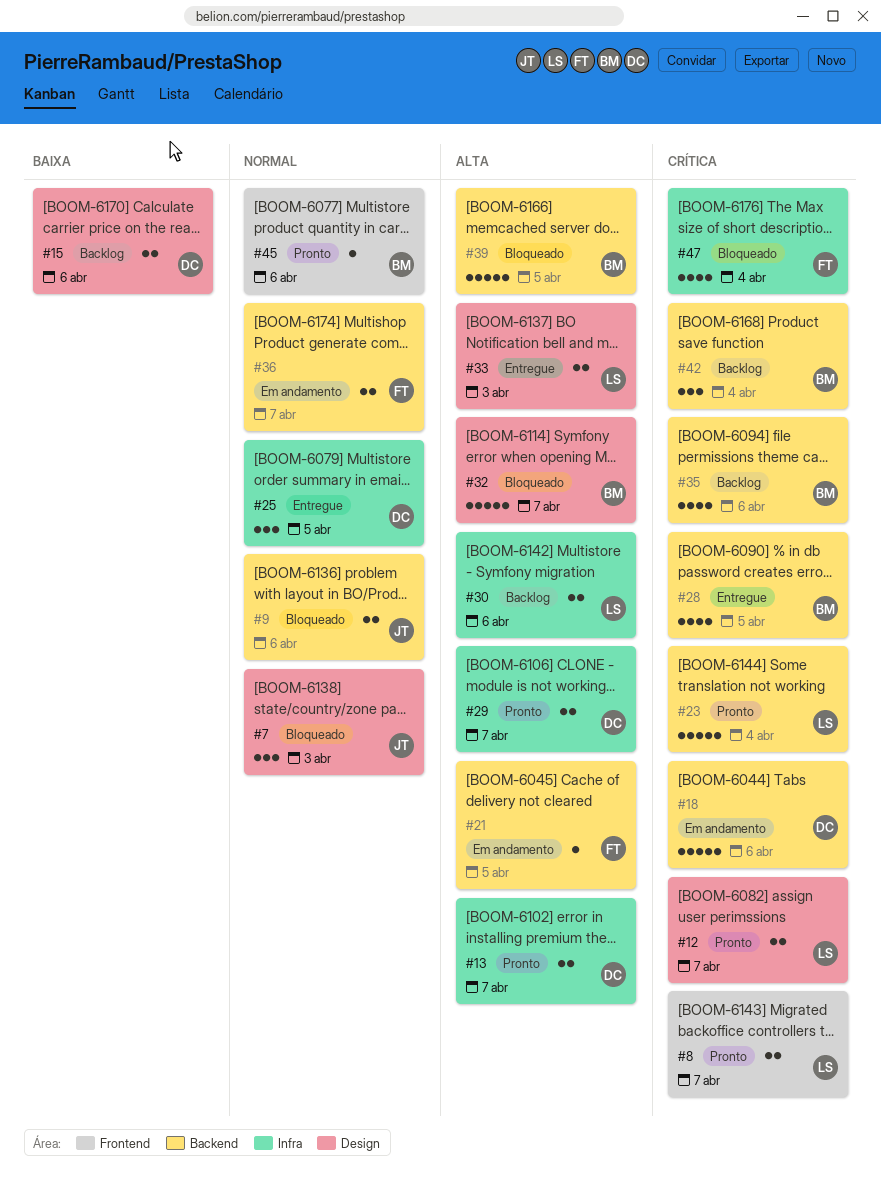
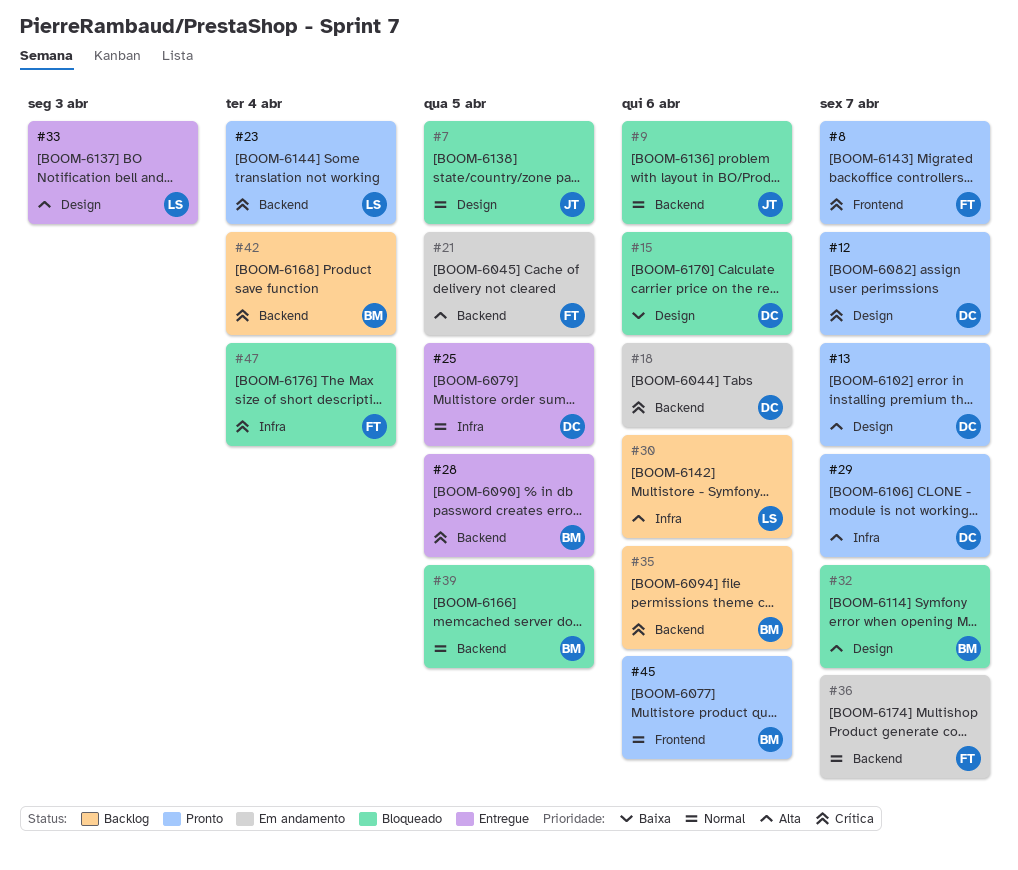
#7, due: Apr 3 -> Apr 5
#8, owner: LS -> FT
#12, owner: LS -> DC
#13, label: Infra -> Design
#15, status: Backlog -> Bloqueado
#39, priority: Alta -> Normal

